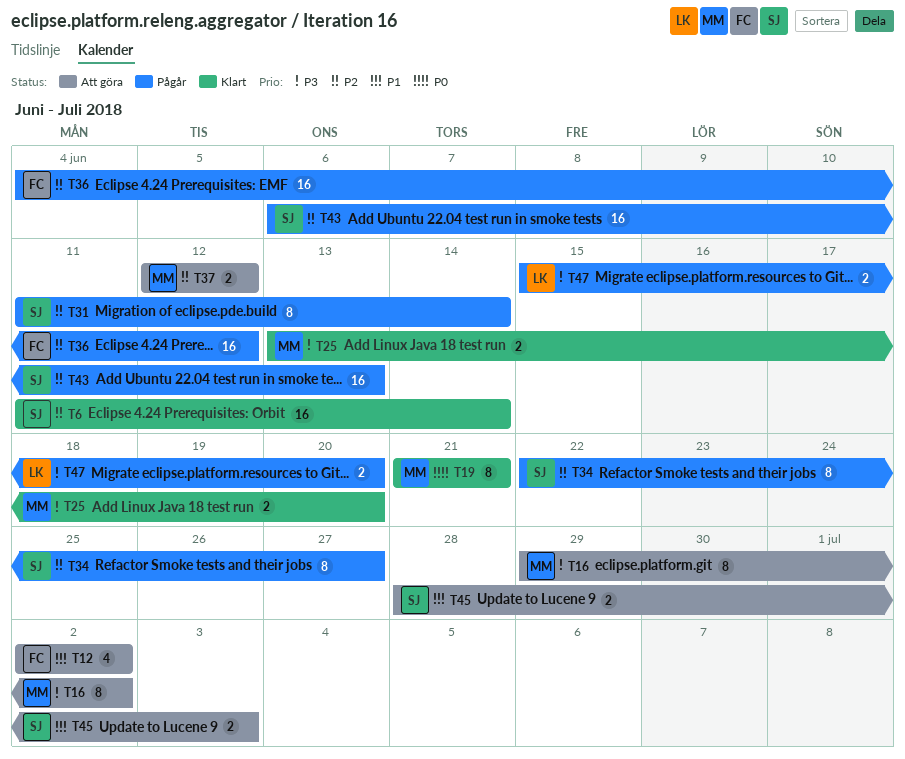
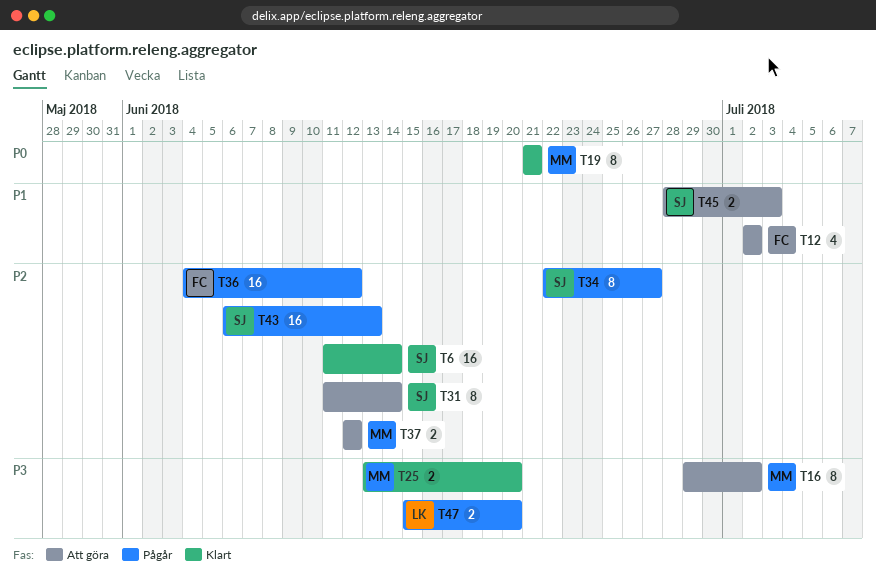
T31, status: Pågår -> Att göra

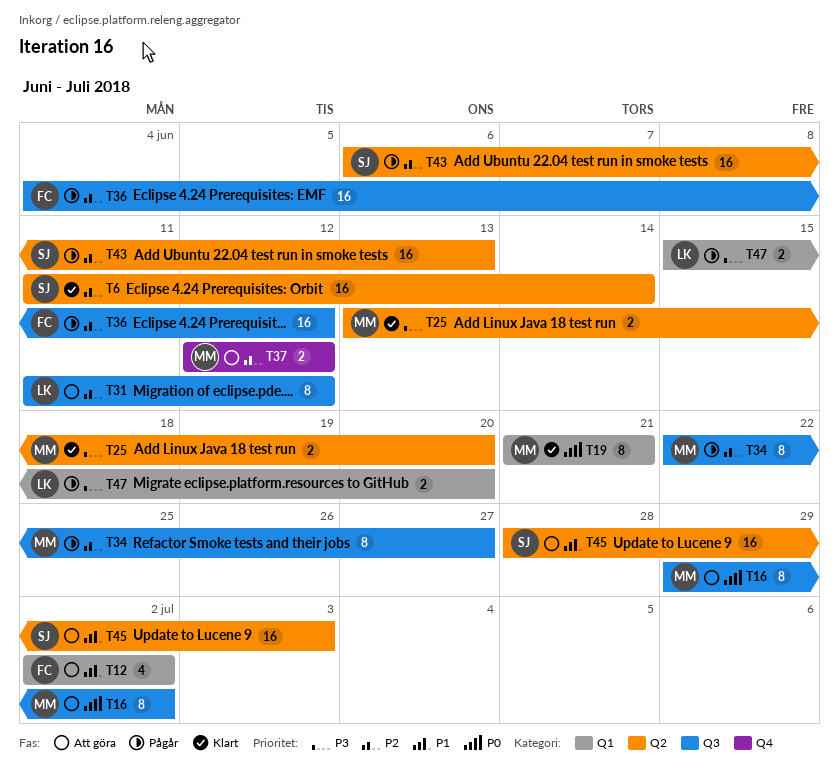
T16, priority: P3 -> P0
T31, owner: SJ -> LK
T31, due: Jun 14 -> Jun 12
T34, owner: SJ -> MM
T45, estimate: 2 -> 16

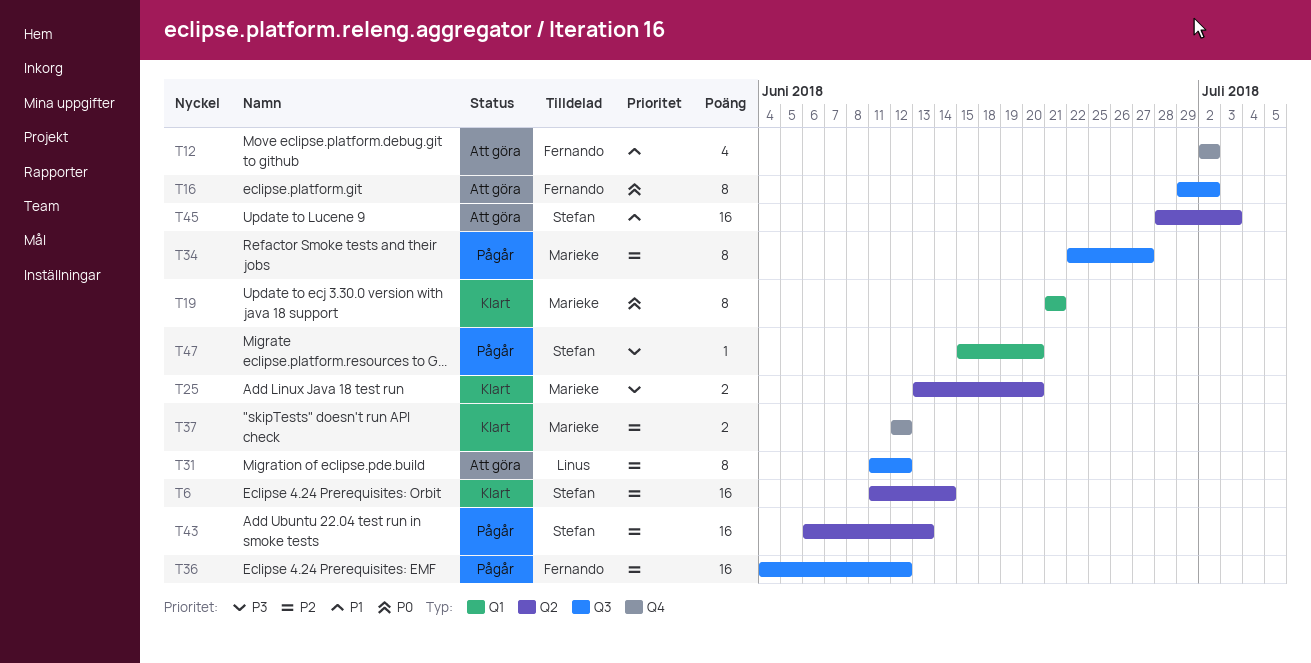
T12, label: Q1 -> Q4
T16, owner: Marieke -> Fernando
T37, status: Att göra -> Klart
T47, owner: Linus -> Stefan
T47, estimate: 2 -> 1

